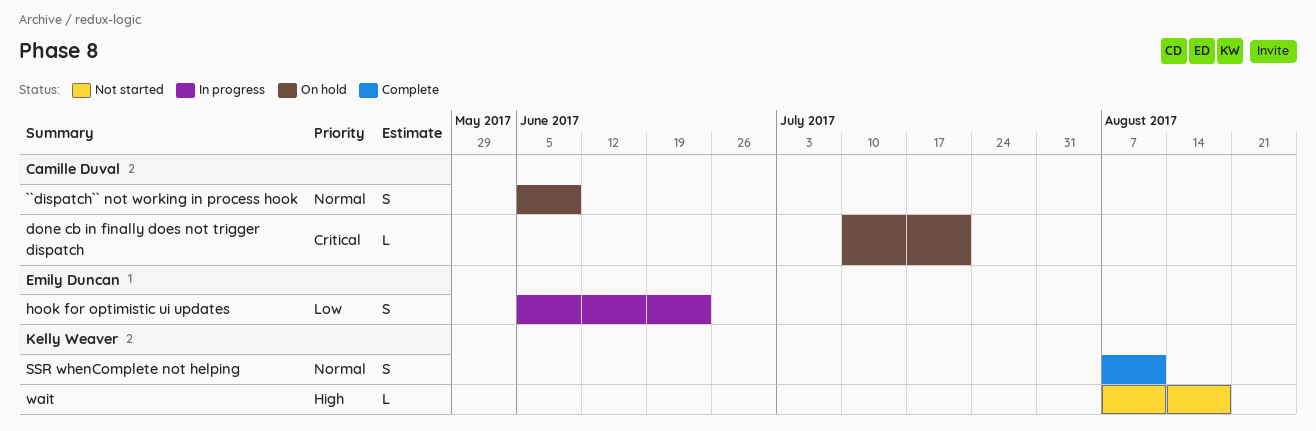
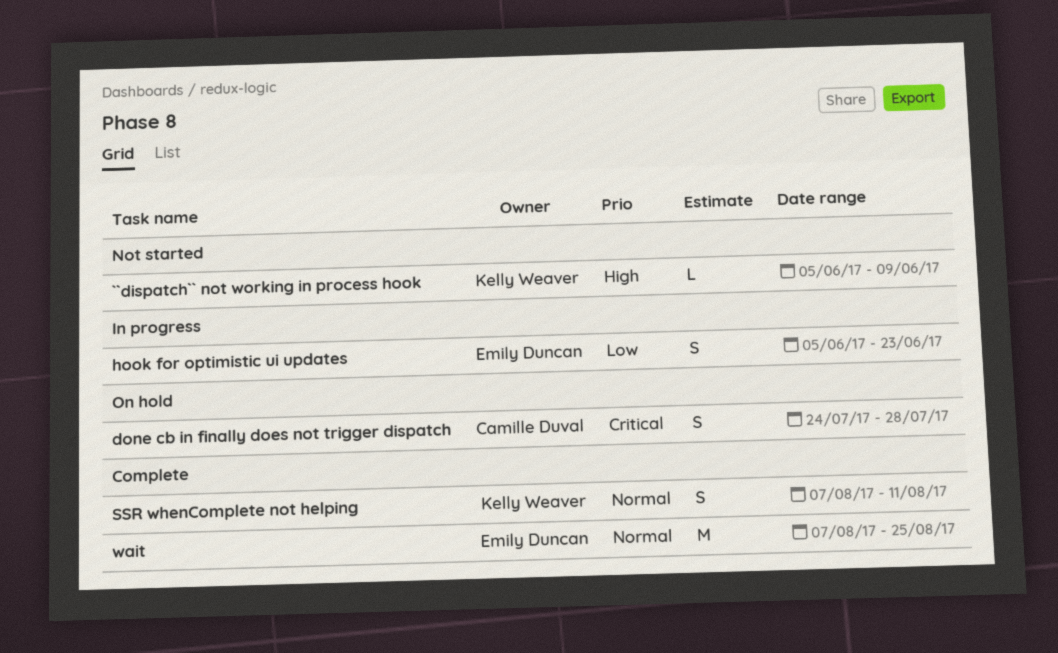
``dispatch`` not working in process hook, status: On hold -> Not started
``dispatch`` not working in process hook, owner: Camille Duval -> Kelly Weaver
``dispatch`` not working in process hook, priority: Normal -> High
``dispatch`` not working in process hook, estimate: S -> L
done cb in finally does not trigger dispatch, estimate: L -> S
done cb in finally does not trigger dispatch, start: Jul 10 -> Jul 24
done cb in finally does not trigger dispatch, due: Jul 21 -> Jul 28
wait, status: Not started -> Complete
wait, owner: Kelly Weaver -> Emily Duncan
wait, priority: High -> Normal
wait, estimate: L -> M
wait, due: Aug 18 -> Aug 25

